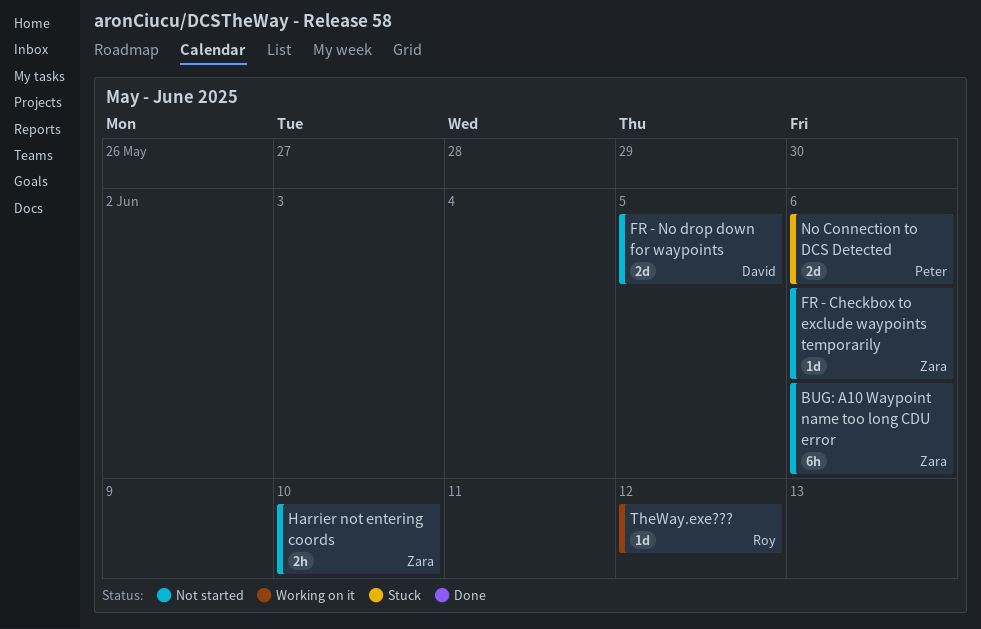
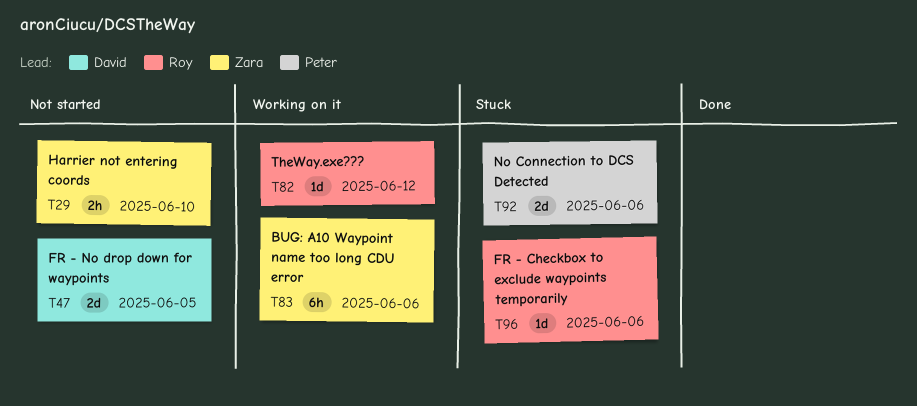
BUG: A10 Waypoint name too long CDU error, status: Not started -> Working on it
FR - Checkbox to exclude waypoints temporarily, status: Not started -> Stuck
FR - Checkbox to exclude waypoints temporarily, owner: Zara -> Roy

